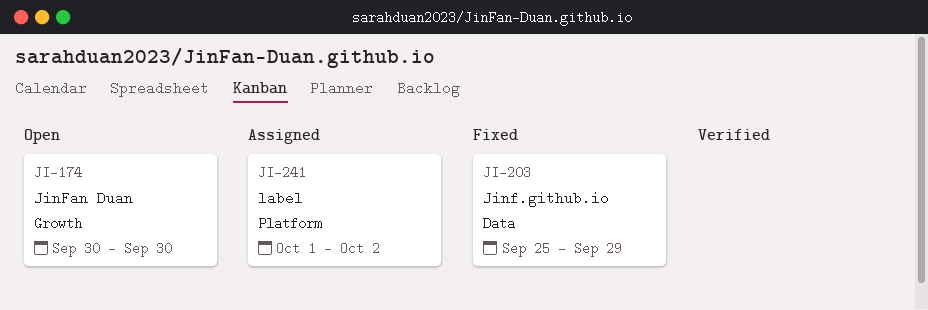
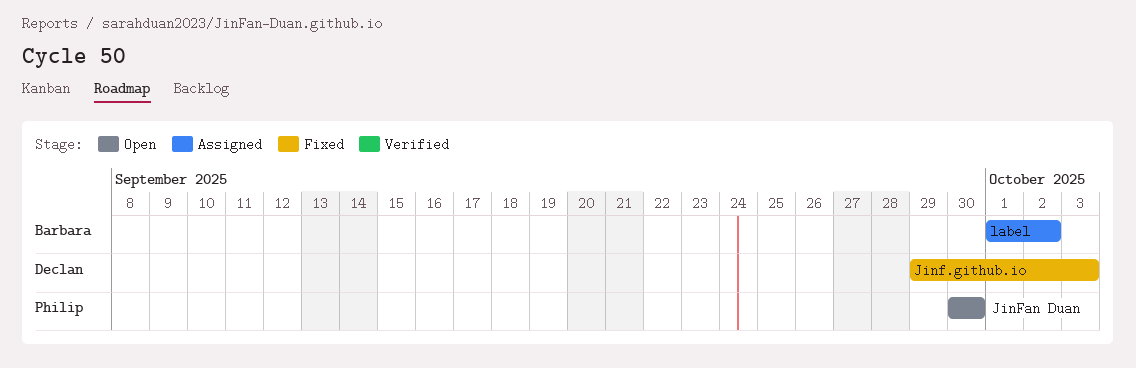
Jinf.github.io, start: Sep 25 -> Sep 29
Jinf.github.io, due: Sep 29 -> Oct 3

